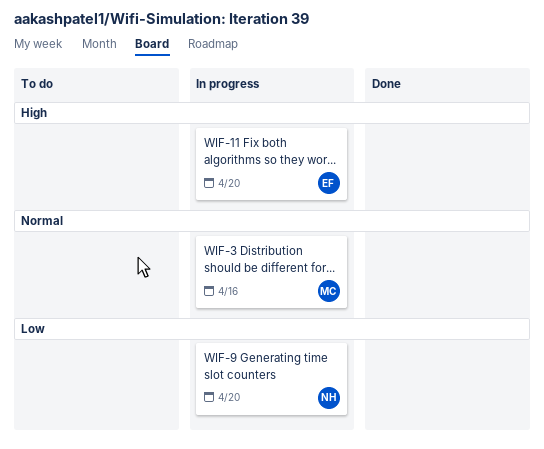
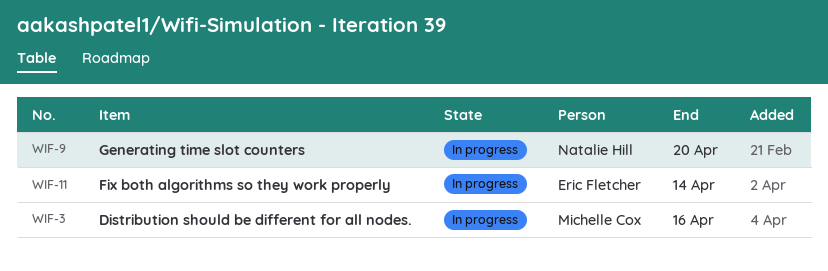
WIF-11, due: Apr 20 -> Apr 14

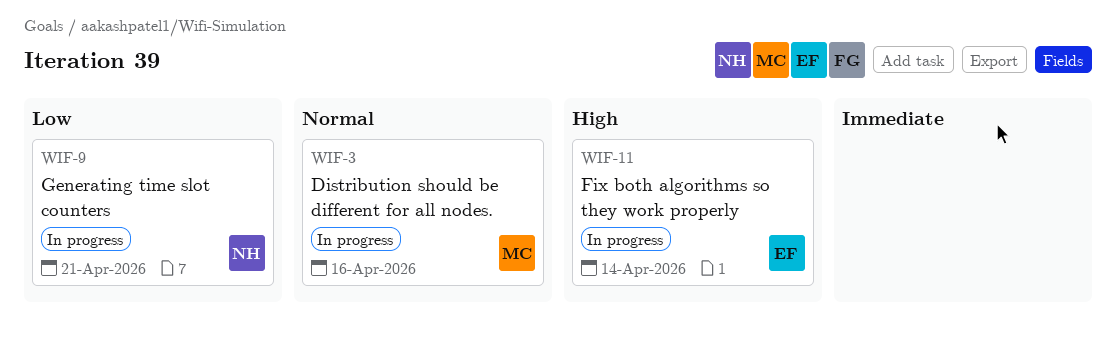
WIF-9, due: Apr 20 -> Apr 21

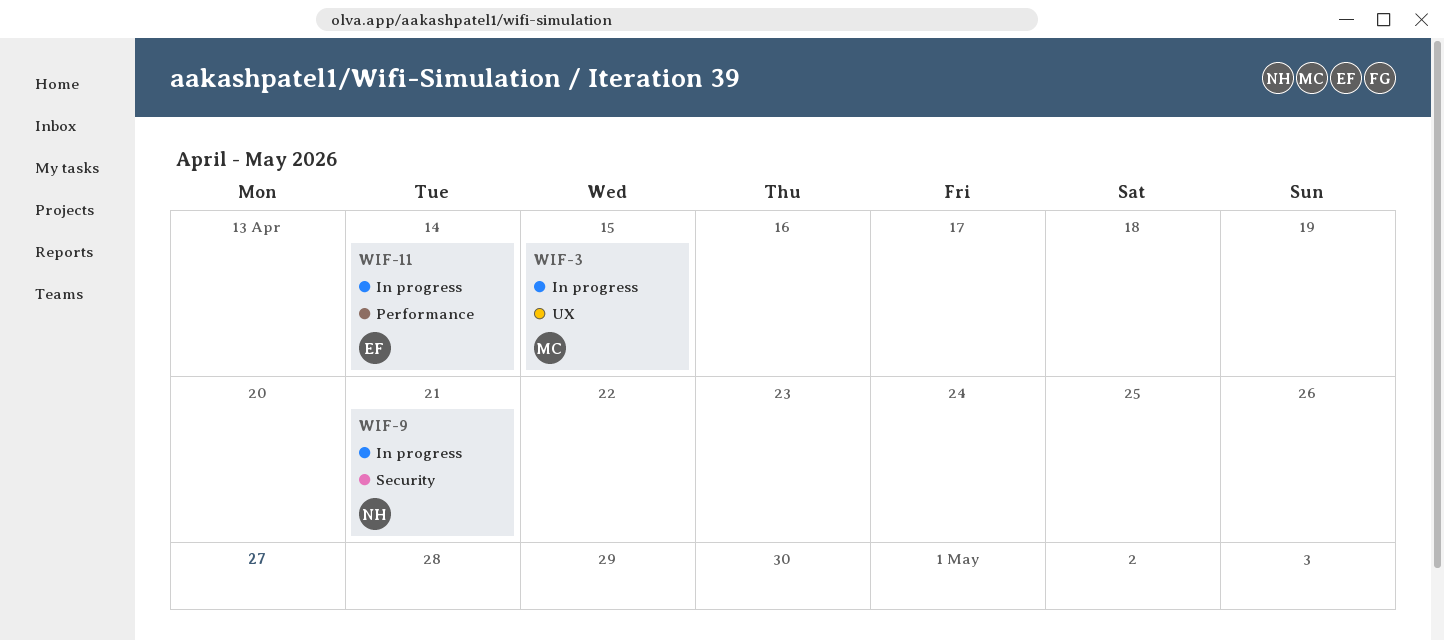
WIF-3, due: Apr 16 -> Apr 15

